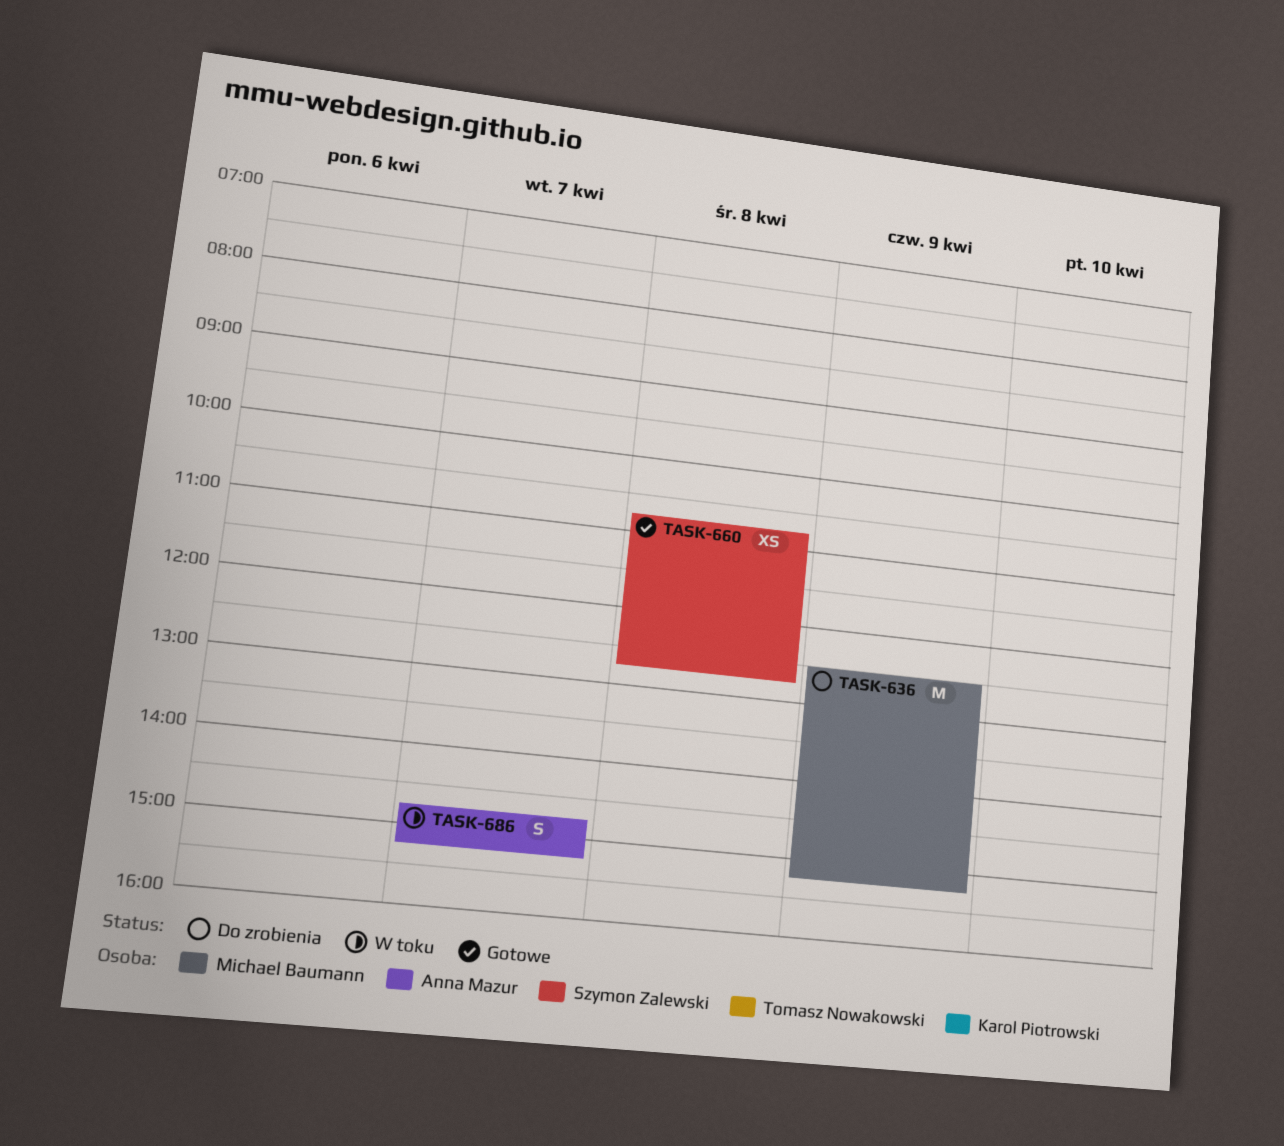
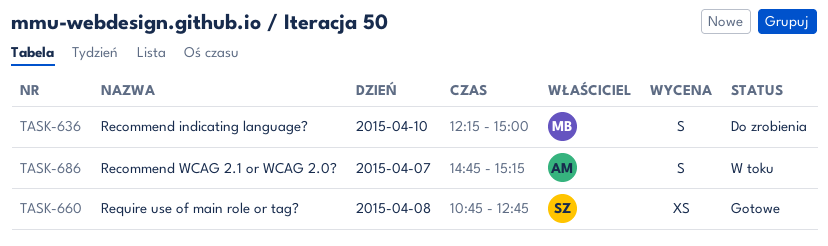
TASK-636, estimate: M -> S
TASK-636, day: Apr 9 -> Apr 10
TASK-636, begins: 12:30 -> 12:15
TASK-636, ends: 15:15 -> 15:00

